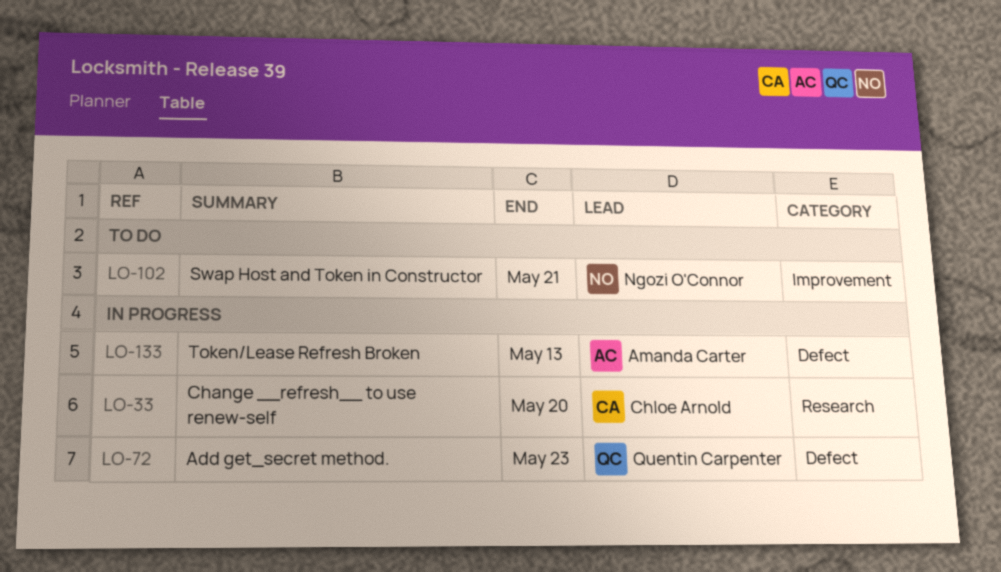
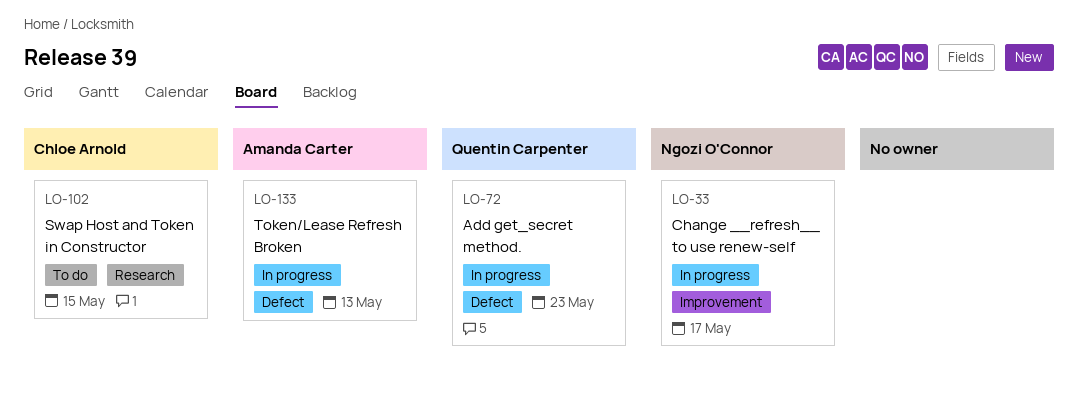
LO-33, owner: Chloe Arnold -> Ngozi O'Connor
LO-33, label: Research -> Improvement
LO-33, due: May 20 -> May 17
LO-102, owner: Ngozi O'Connor -> Chloe Arnold
LO-102, label: Improvement -> Research
LO-102, due: May 21 -> May 15

